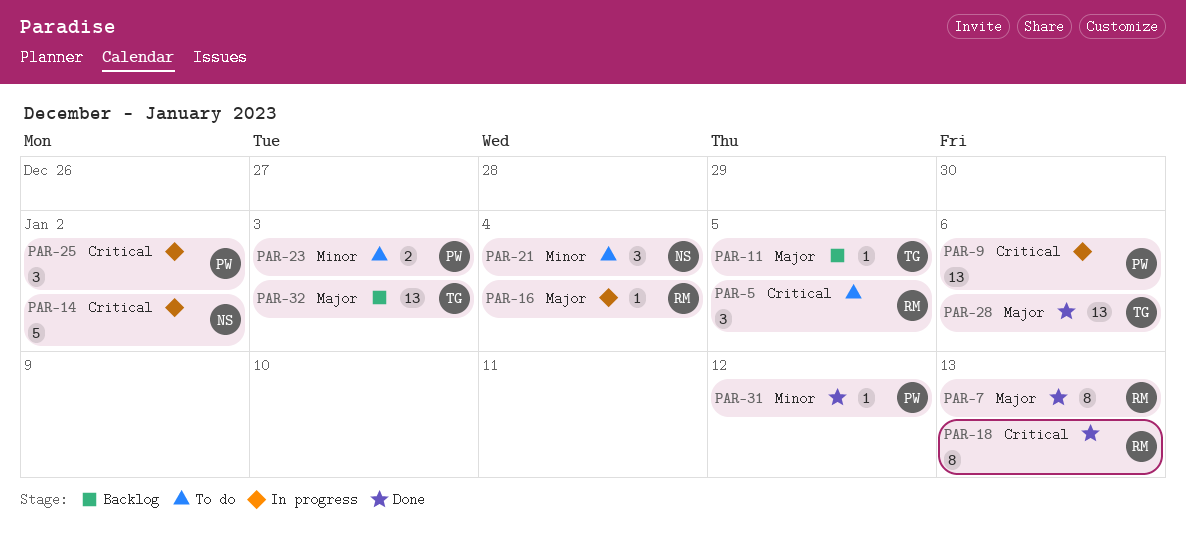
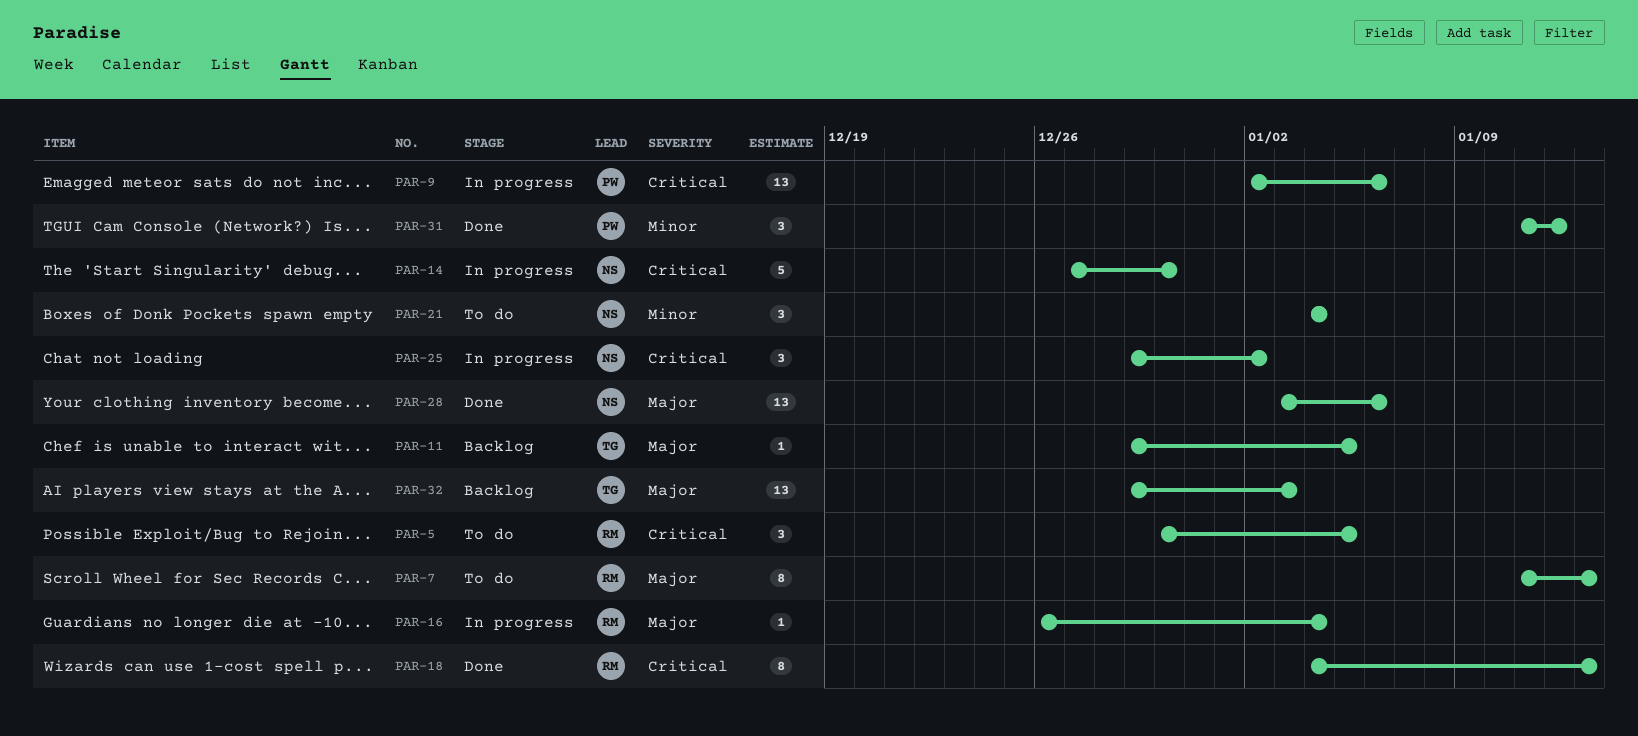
PAR-7, status: Done -> To do
PAR-14, due: Jan 2 -> Dec 30
PAR-23: present -> none
PAR-25, owner: PW -> NS
PAR-28, owner: TG -> NS
PAR-31, estimate: 1 -> 3

